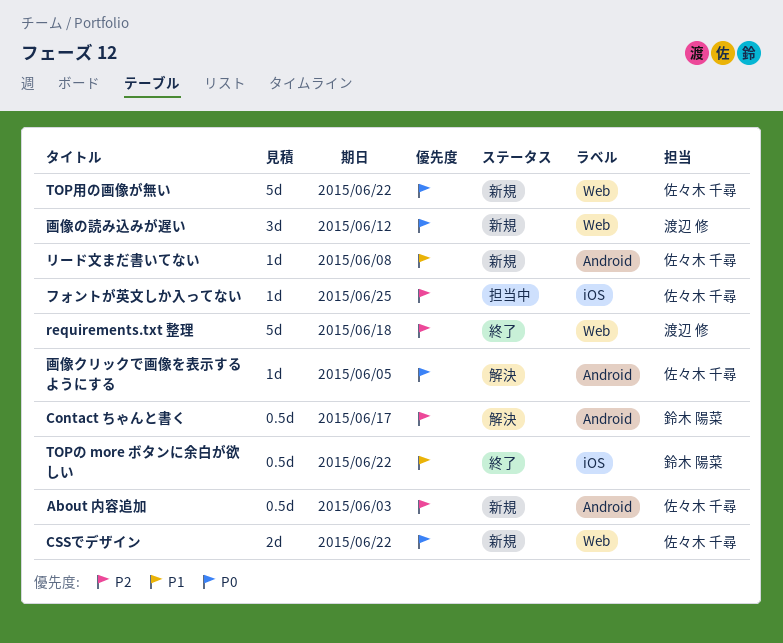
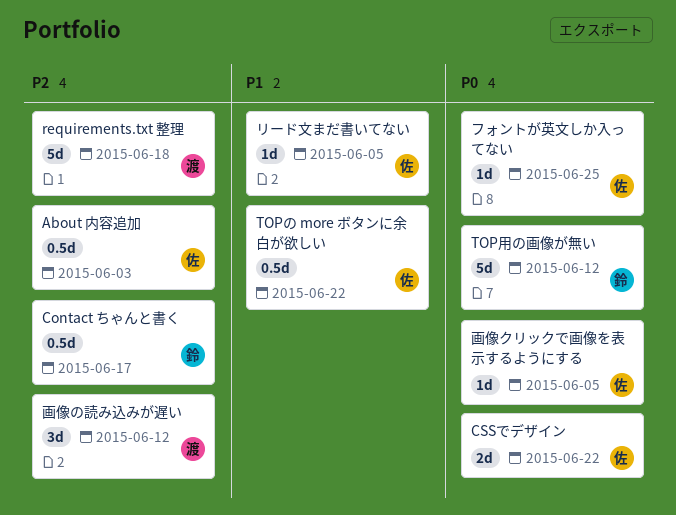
TOPの more ボタンに余白が欲しい, owner: 鈴木 陽菜 -> 佐々木 千尋
TOP用の画像が無い, owner: 佐々木 千尋 -> 鈴木 陽菜
TOP用の画像が無い, due: Jun 22 -> Jun 12
フォントが英文しか入ってない, priority: P2 -> P0
リード文まだ書いてない, due: Jun 8 -> Jun 5
画像の読み込みが遅い, priority: P0 -> P2

